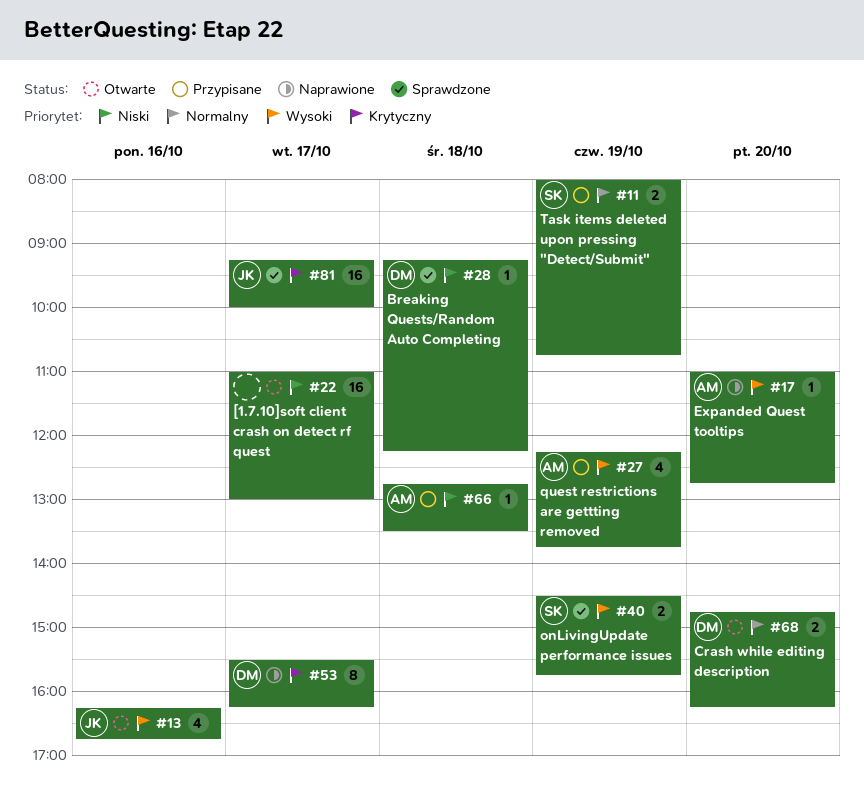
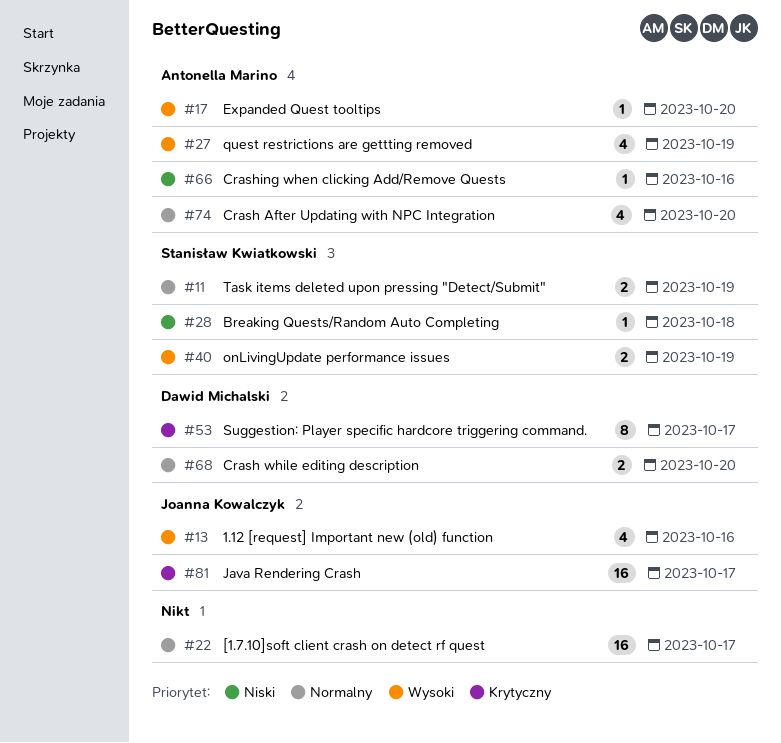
#22, priority: Niski -> Normalny
#28, owner: Dawid Michalski -> Stanisław Kwiatkowski
#66, day: Oct 18 -> Oct 16
#74: none -> present

